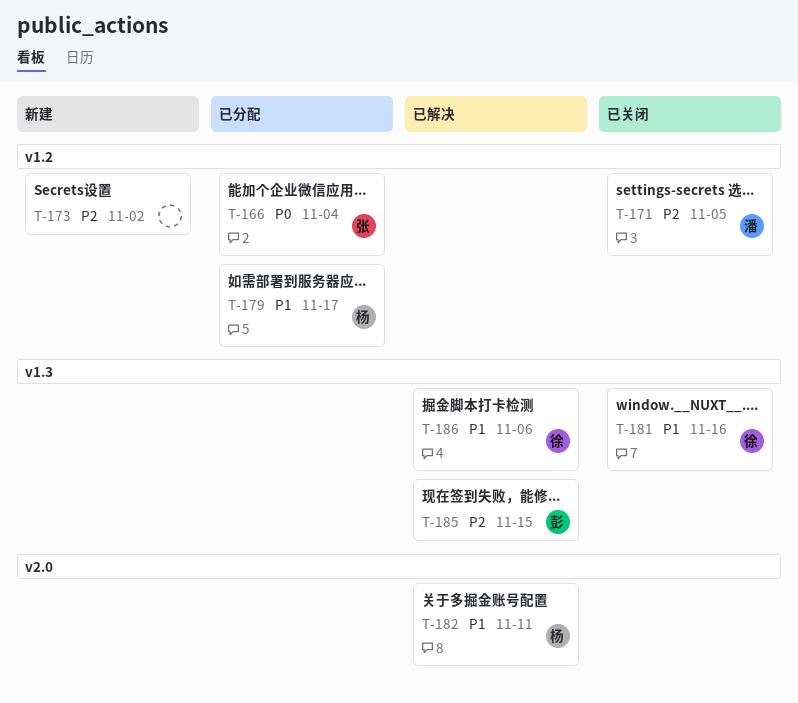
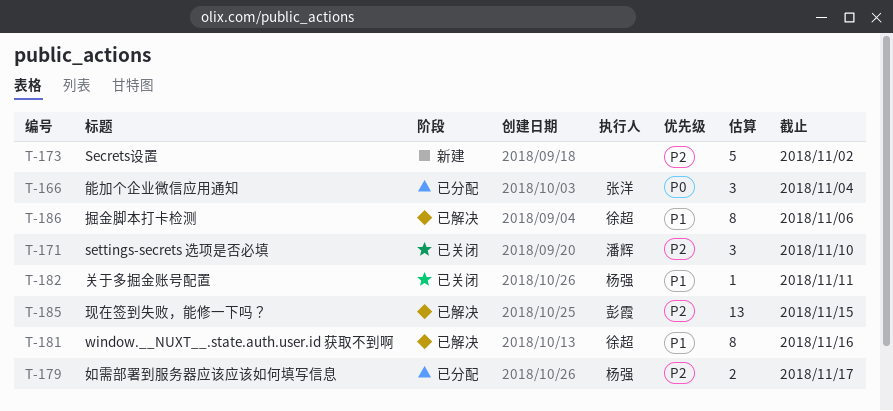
T-171, due: Nov 5 -> Nov 10
T-179, priority: P1 -> P2
T-181, status: 已关闭 -> 已解决
T-182, status: 已解决 -> 已关闭

